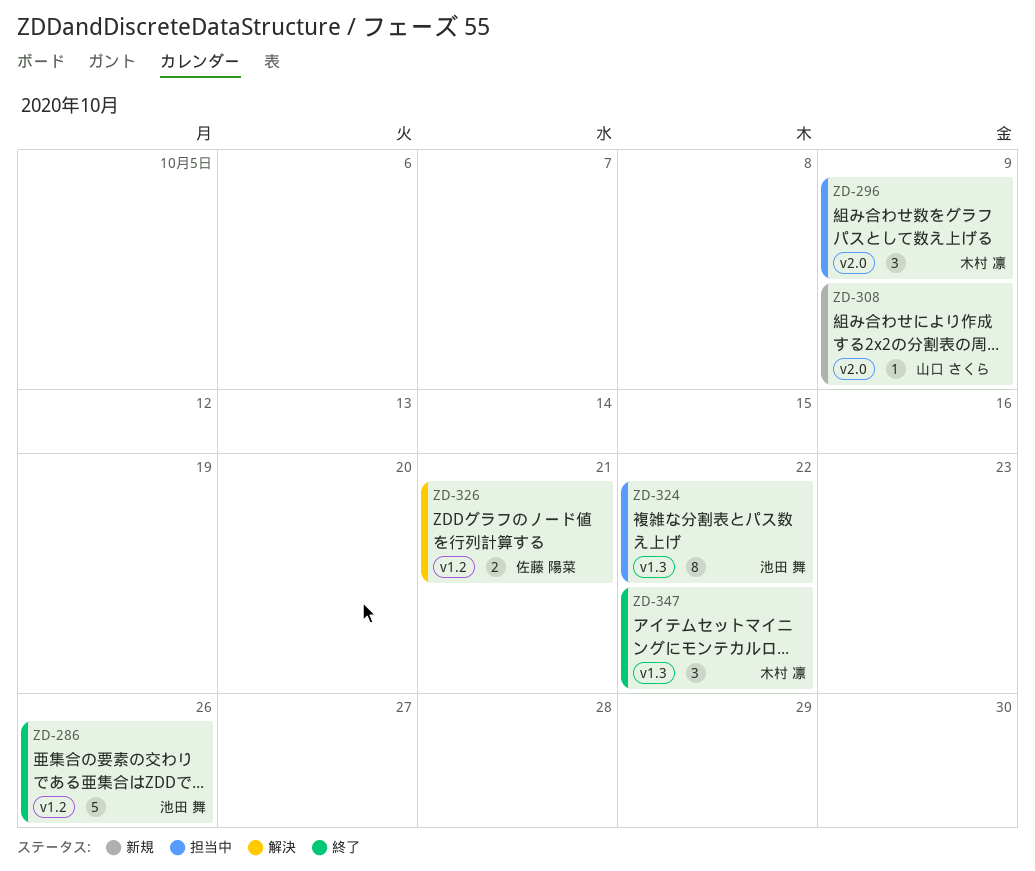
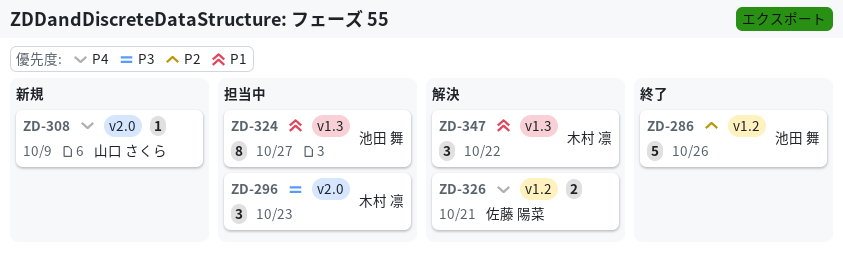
ZD-296, due: Oct 9 -> Oct 23
ZD-324, due: Oct 22 -> Oct 27
ZD-347, status: 終了 -> 解決

